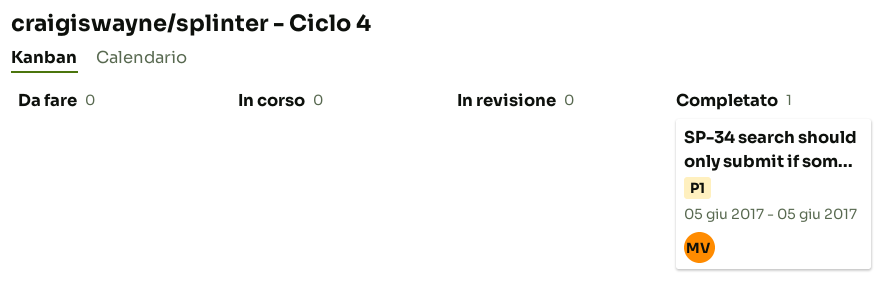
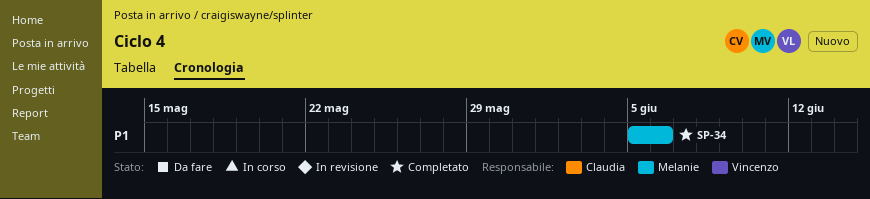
SP-34, due: Jun 5 -> Jun 6

